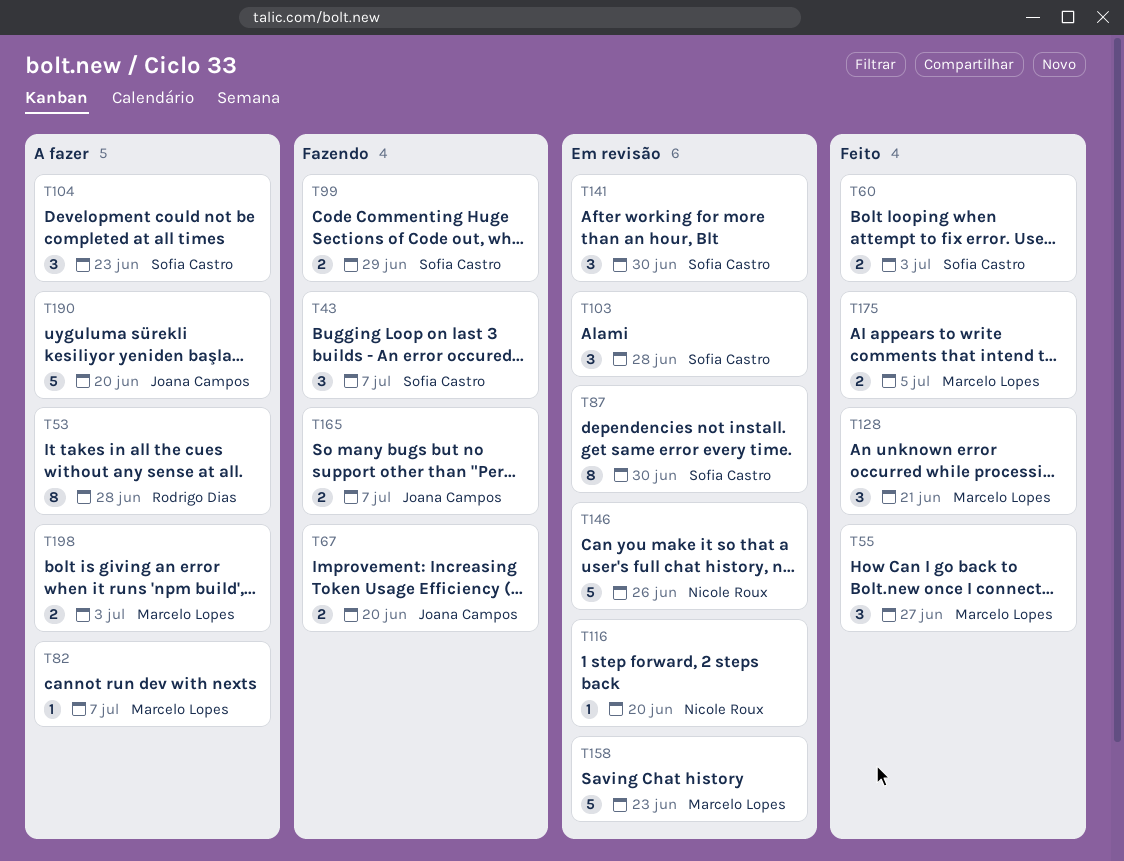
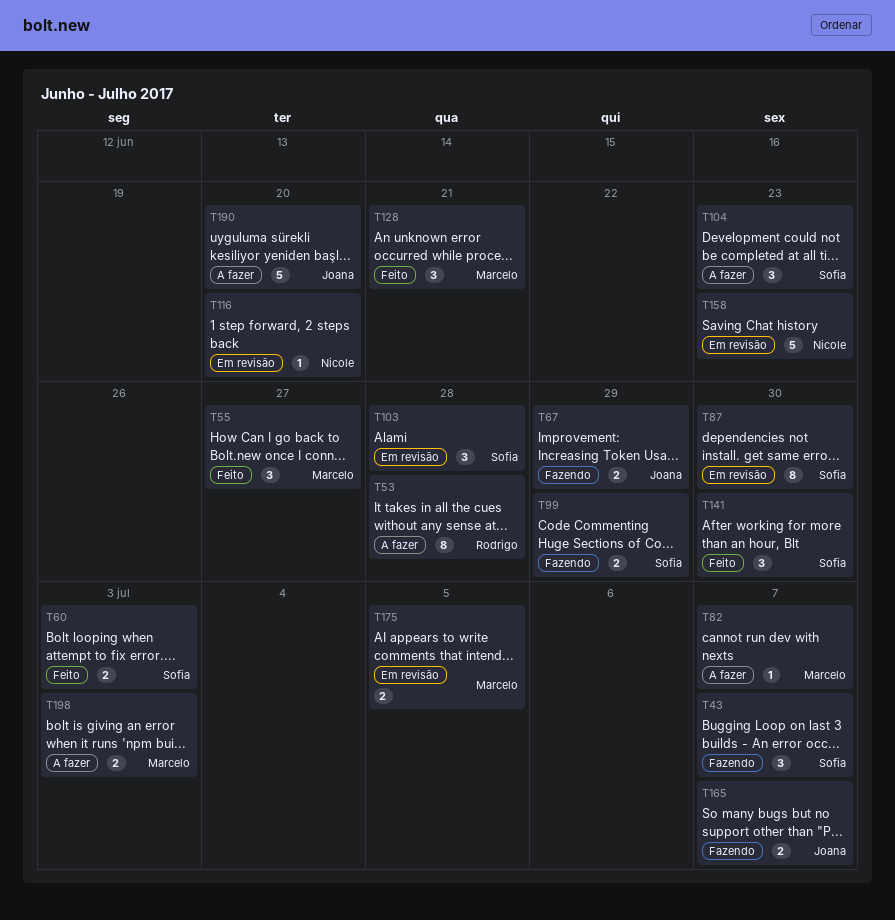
T67, due: Jun 20 -> Jun 29
T141, status: Em revisão -> Feito
T146: present -> none
T158, owner: Marcelo Lopes -> Nicole Roux
T175, status: Feito -> Em revisão

